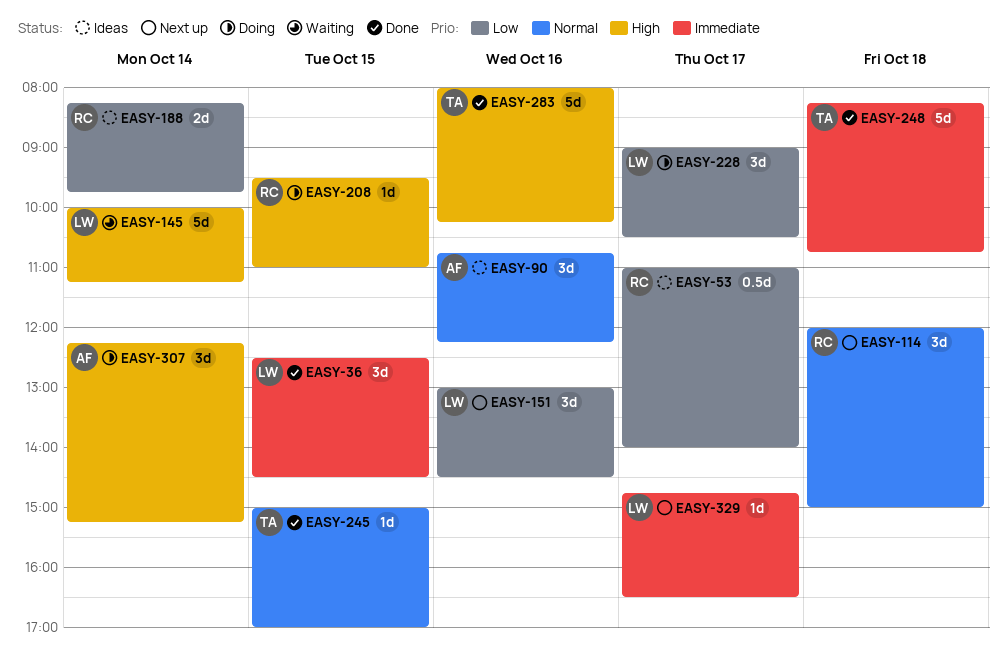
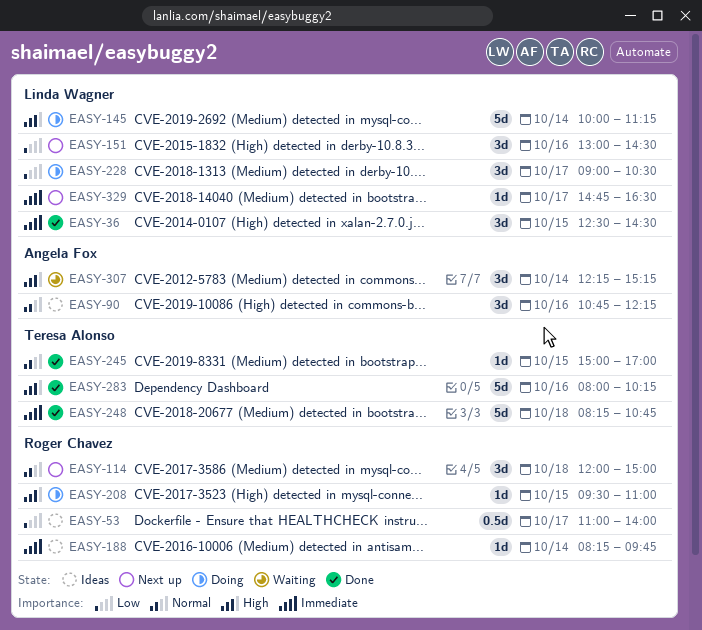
EASY-145, status: Waiting -> Doing
EASY-188, priority: Low -> Immediate
EASY-188, estimate: 2d -> 1d
EASY-307, status: Doing -> Waiting

